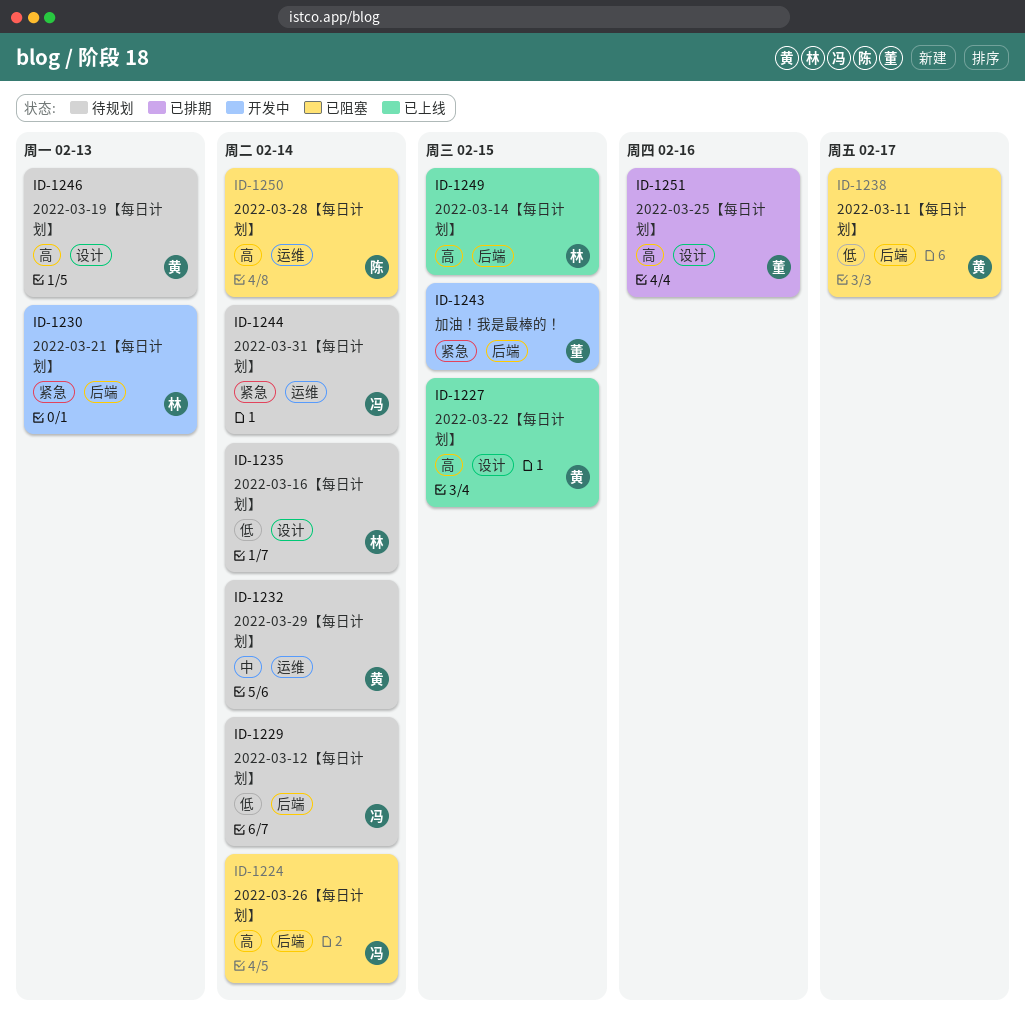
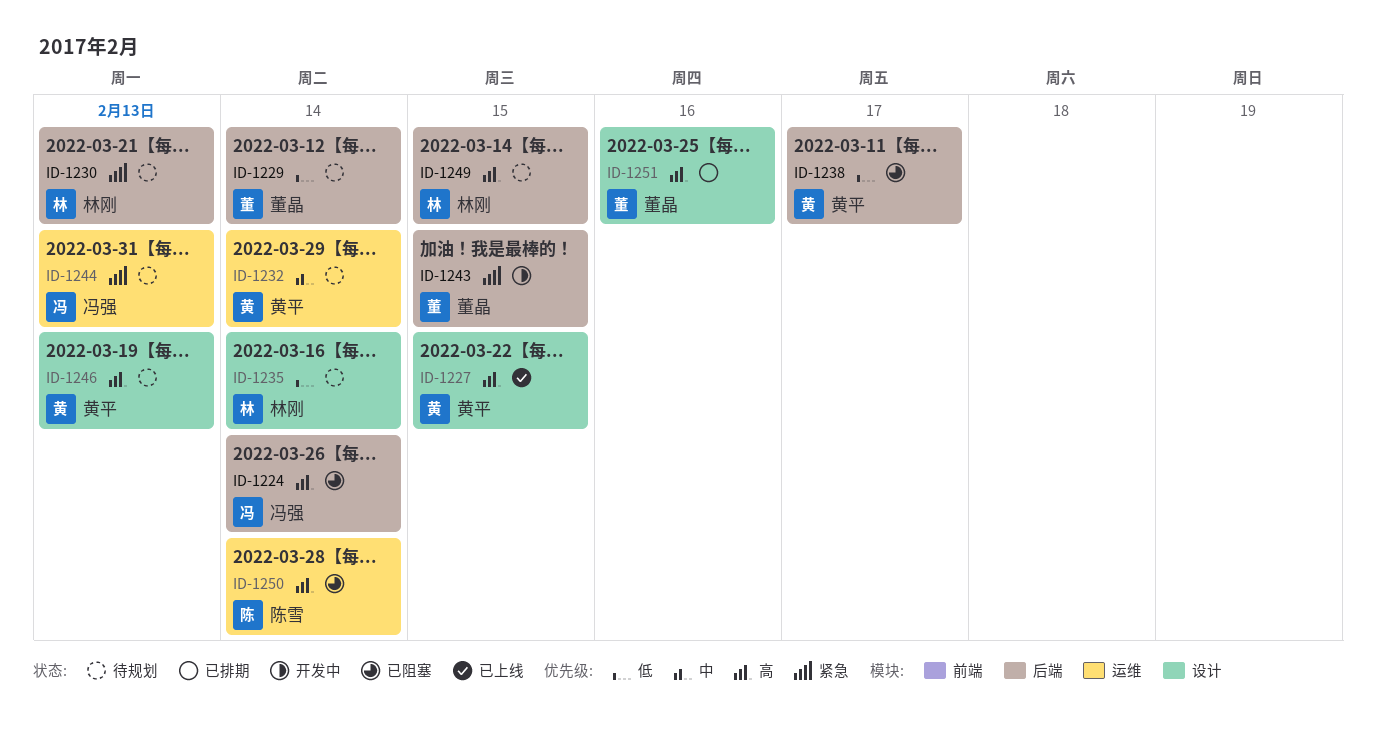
ID-1229, owner: 冯强 -> 董晶
ID-1230, status: 开发中 -> 待规划
ID-1244, due: Feb 14 -> Feb 13
ID-1249, status: 已上线 -> 待规划

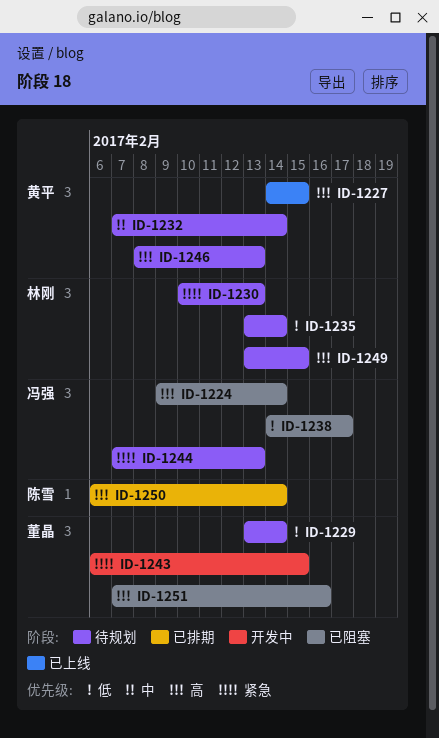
ID-1238, owner: 黄平 -> 冯强
ID-1250, status: 已阻塞 -> 已排期
ID-1251, status: 已排期 -> 已阻塞

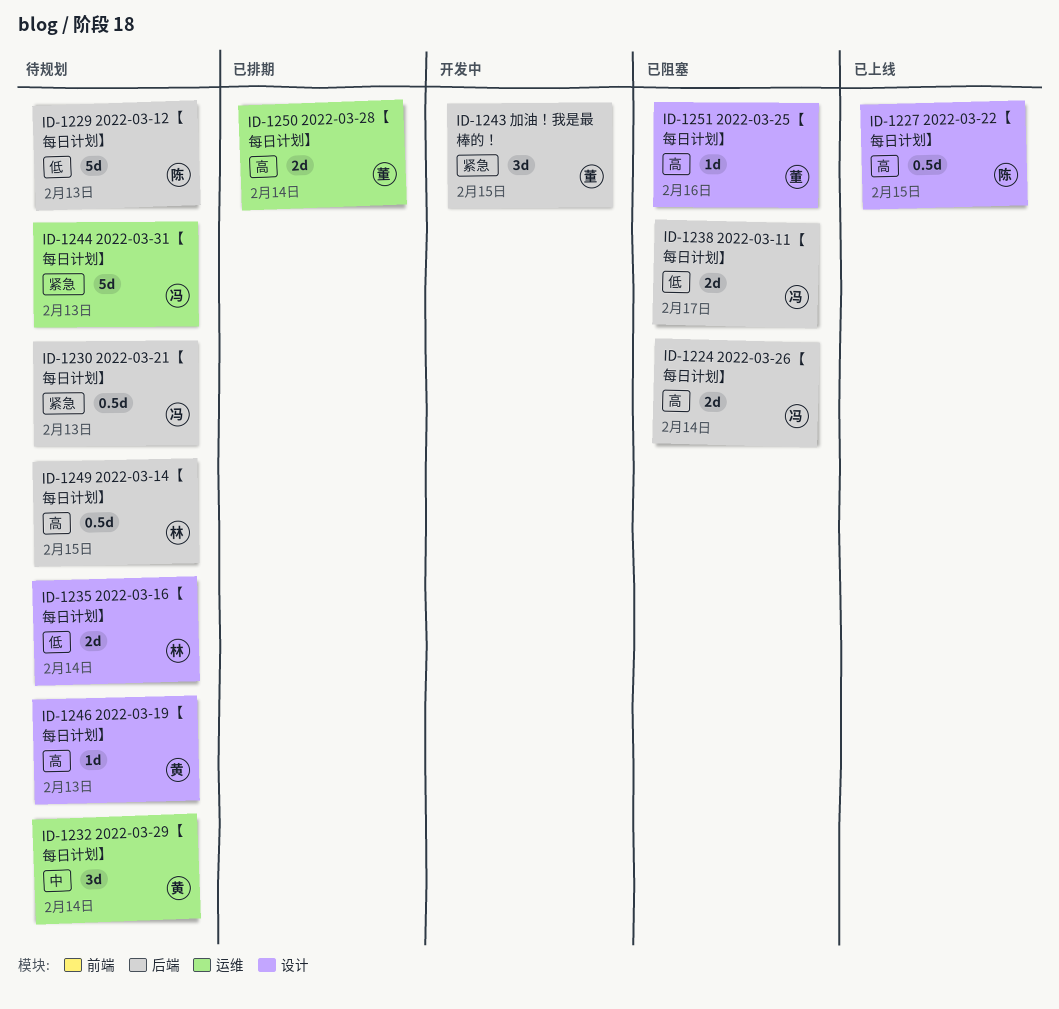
ID-1227, owner: 黄平 -> 陈雪
ID-1229, owner: 董晶 -> 陈雪
ID-1229, due: Feb 14 -> Feb 13
ID-1230, owner: 林刚 -> 冯强
ID-1250, owner: 陈雪 -> 董晶

